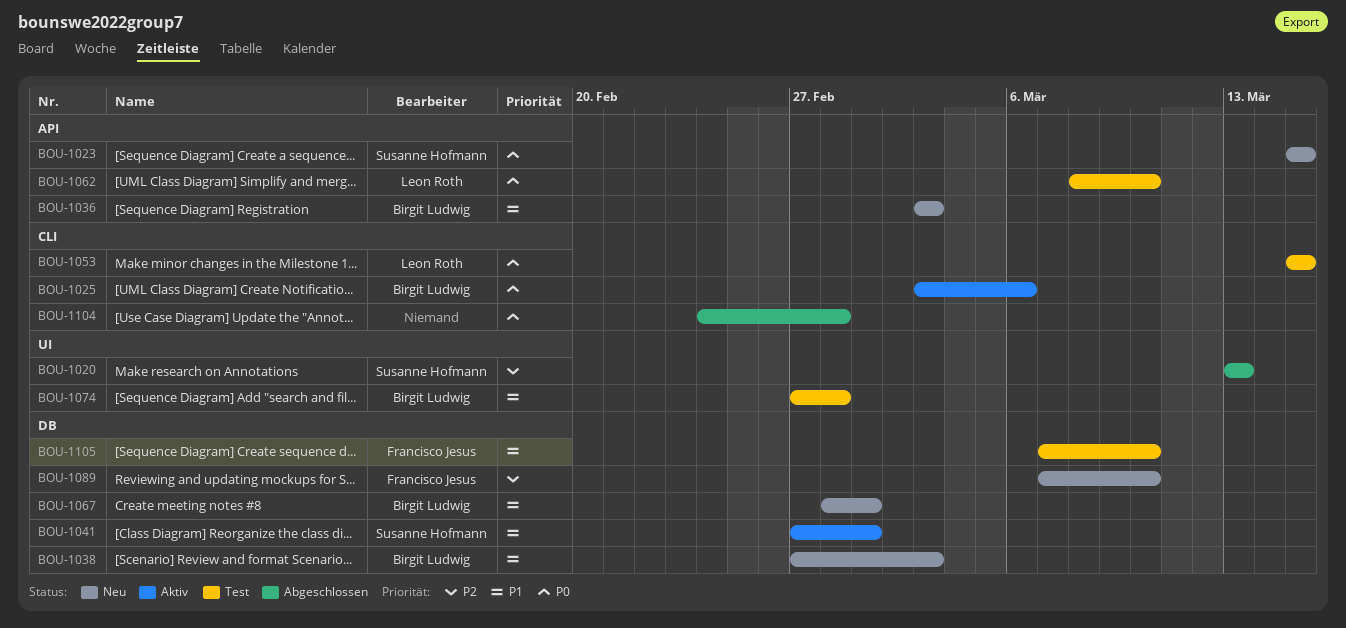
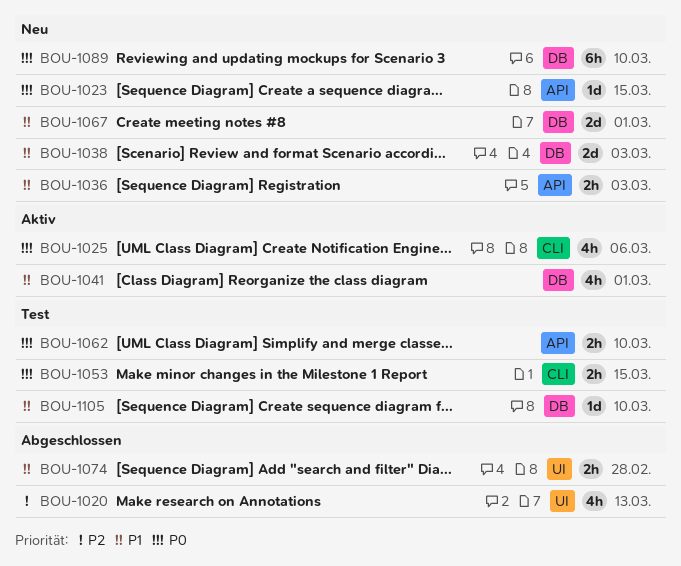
BOU-1074, status: Test -> Abgeschlossen
BOU-1089, priority: P2 -> P0
BOU-1104: present -> none

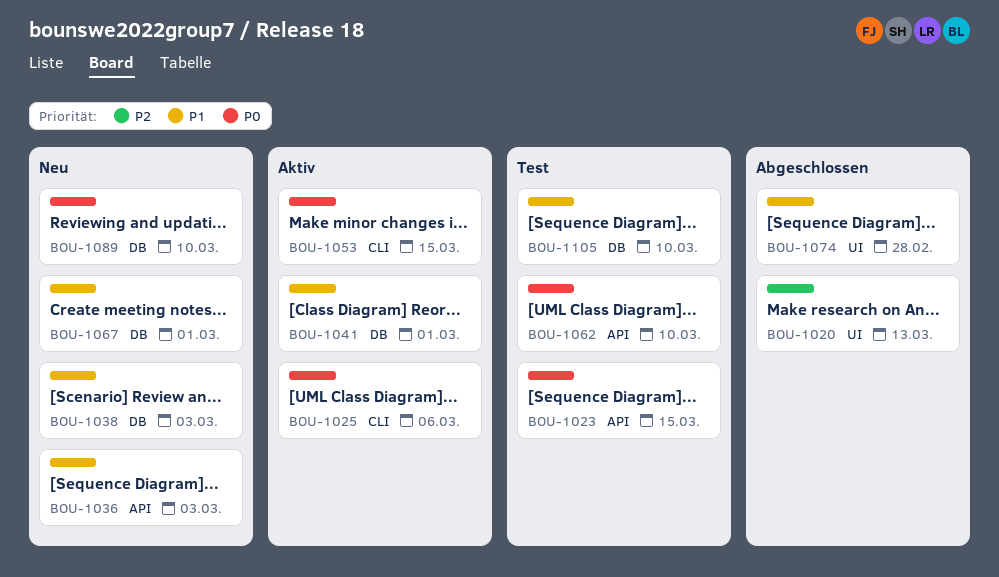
BOU-1023, status: Neu -> Test
BOU-1053, status: Test -> Aktiv

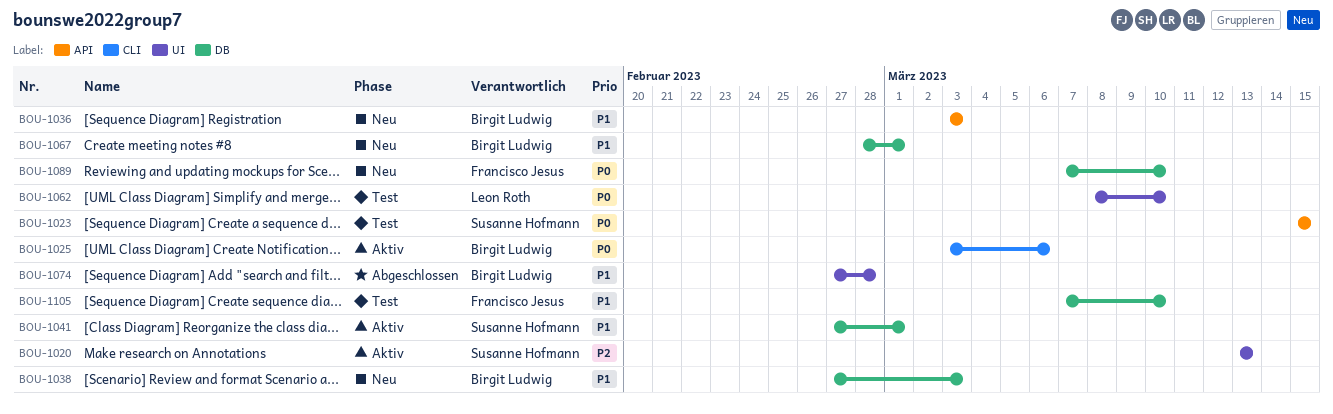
BOU-1020, status: Abgeschlossen -> Aktiv
BOU-1053: present -> none
BOU-1062, label: API -> UI

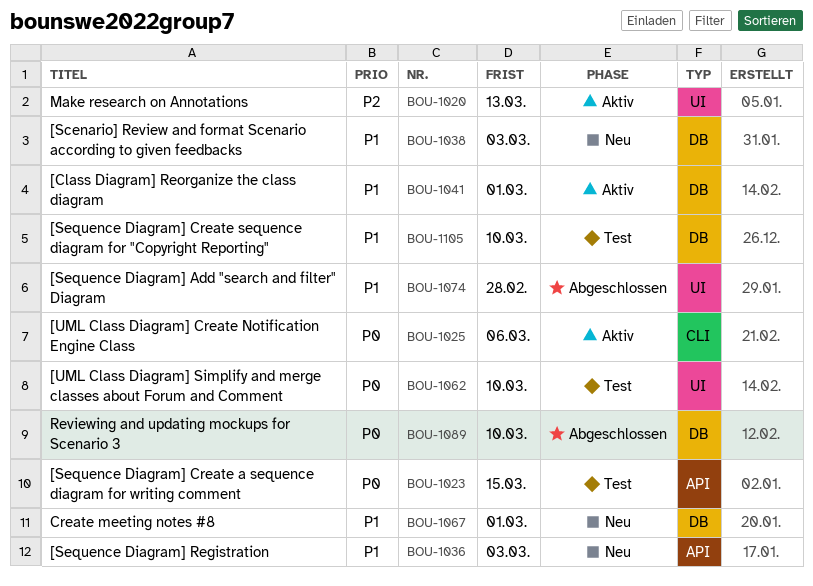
BOU-1089, status: Neu -> Abgeschlossen

